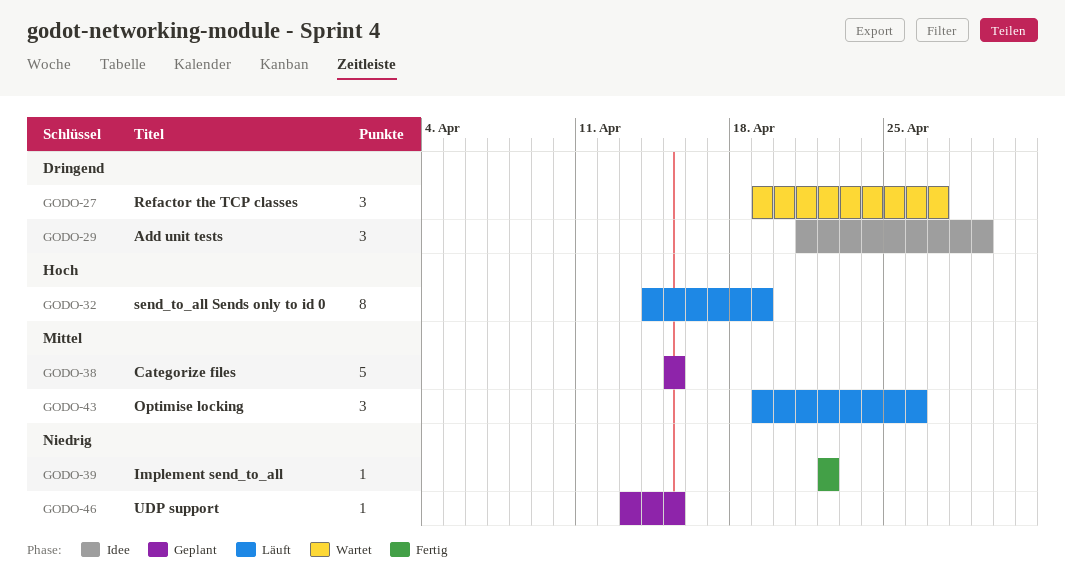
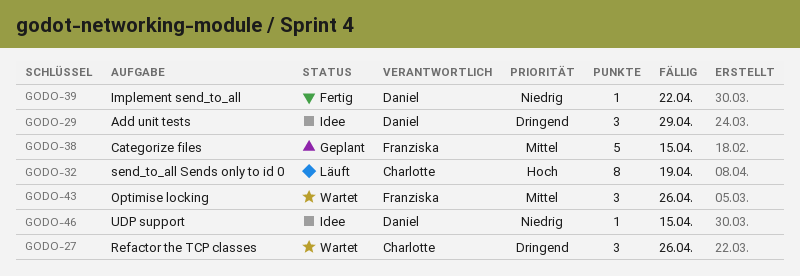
GODO-27, due: Apr 27 -> Apr 26
GODO-43, status: Läuft -> Wartet
GODO-46, status: Geplant -> Idee

